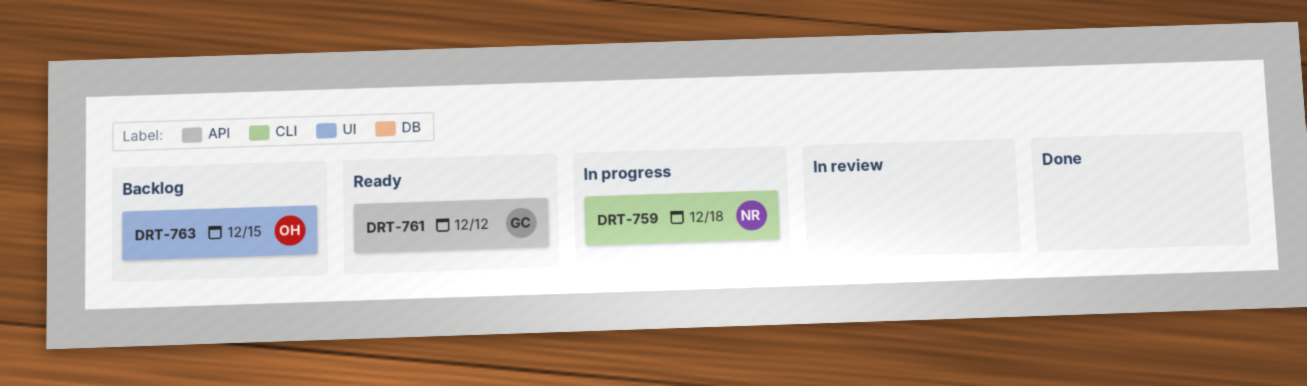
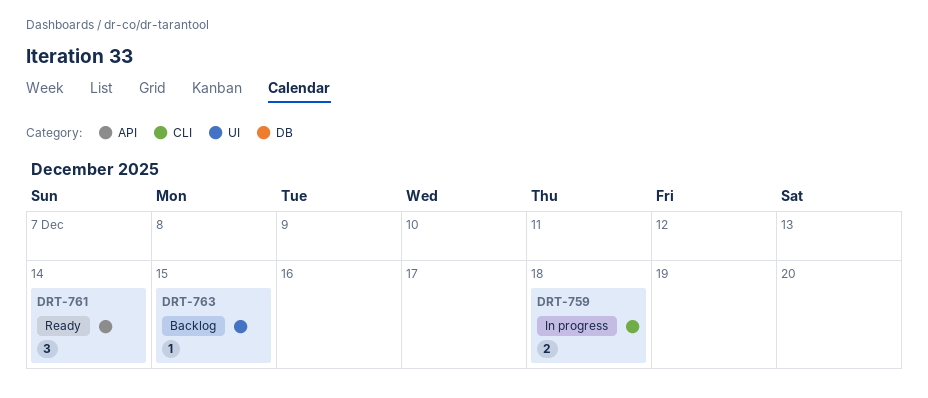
DRT-761, due: Dec 12 -> Dec 14

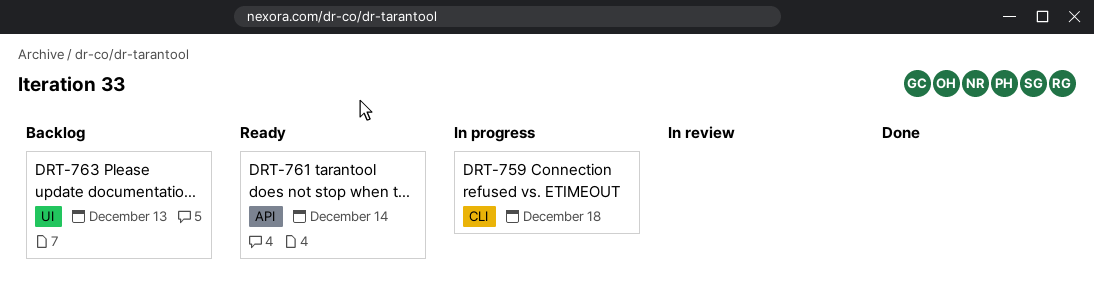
DRT-763, due: Dec 15 -> Dec 13

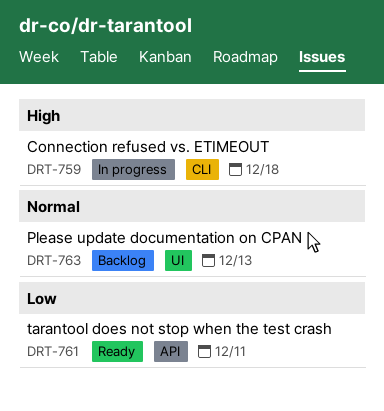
DRT-761, due: Dec 14 -> Dec 11

